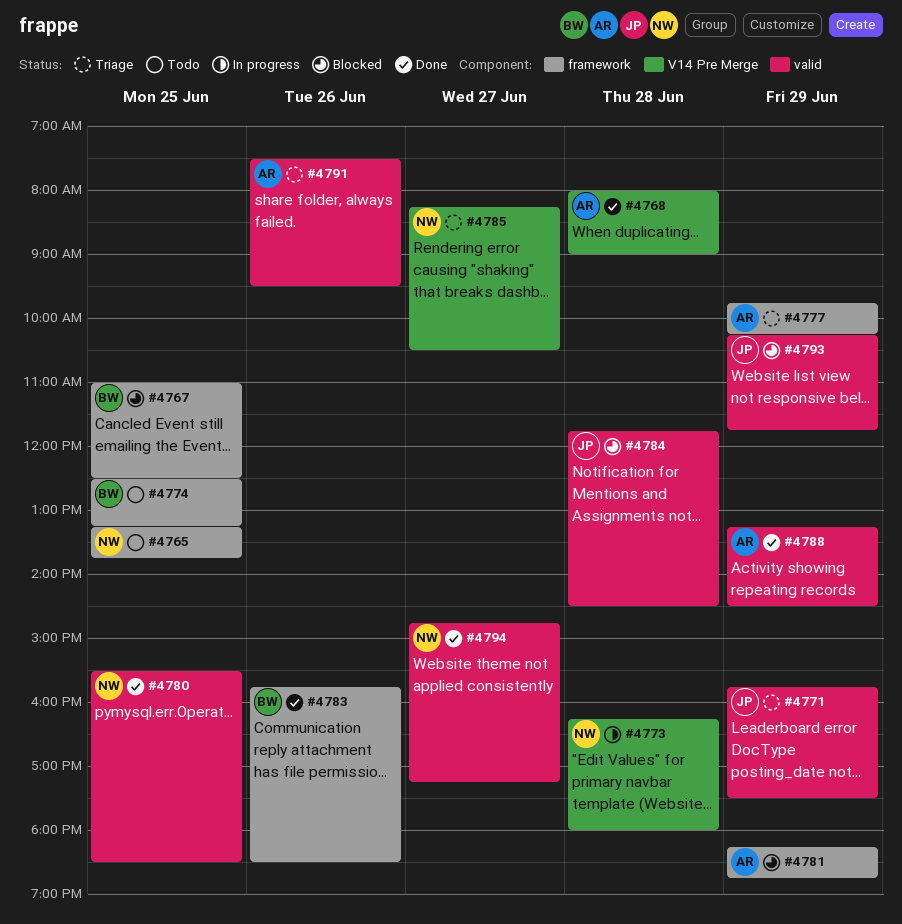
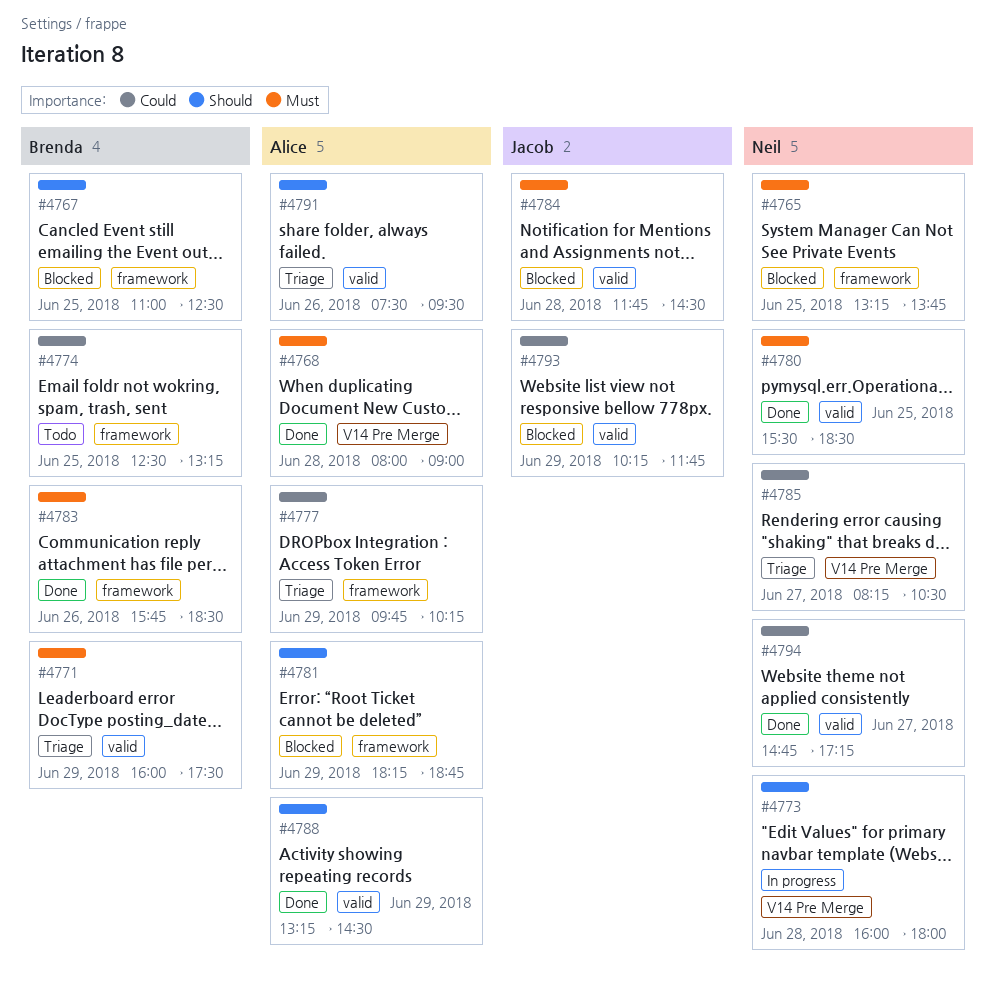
#4765, status: Todo -> Blocked
#4771, owner: Jacob -> Brenda
#4771, begins: 15:45 -> 16:00
#4773, begins: 16:15 -> 16:00

